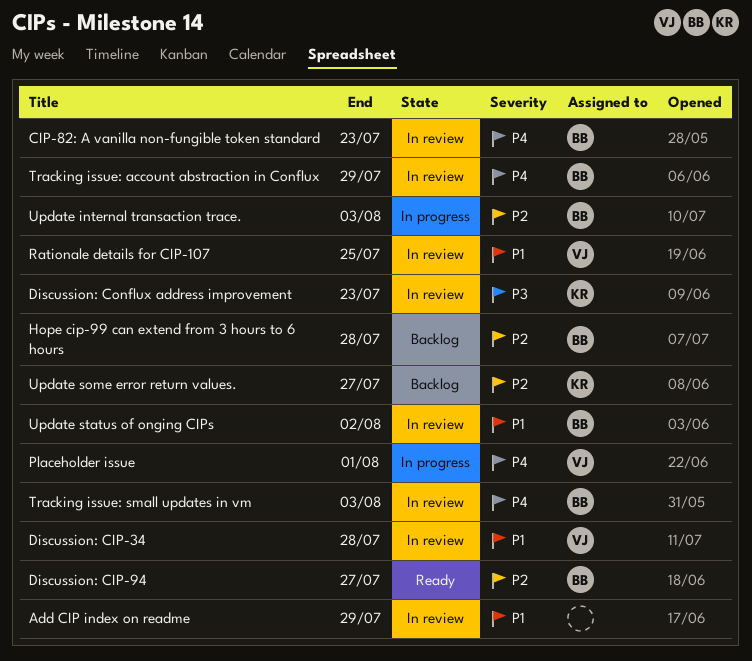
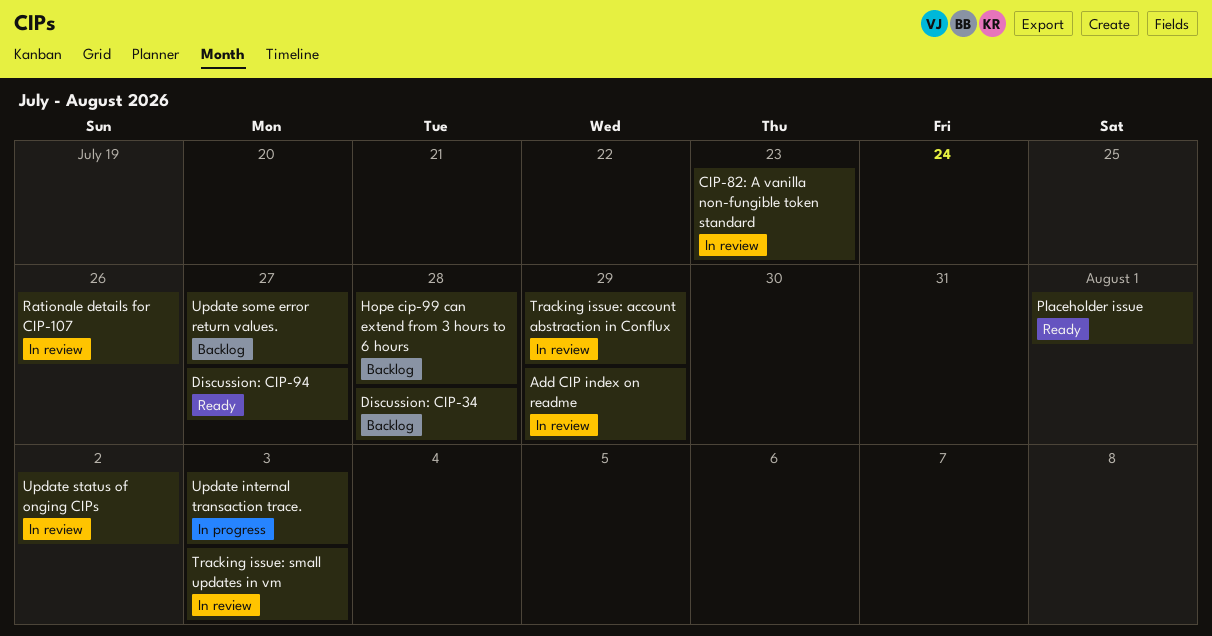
Discussion: CIP-34, status: In review -> Backlog
Discussion: Conflux address improvement: present -> none
Placeholder issue, status: In progress -> Ready
Rationale details for CIP-107, due: Jul 25 -> Jul 26

